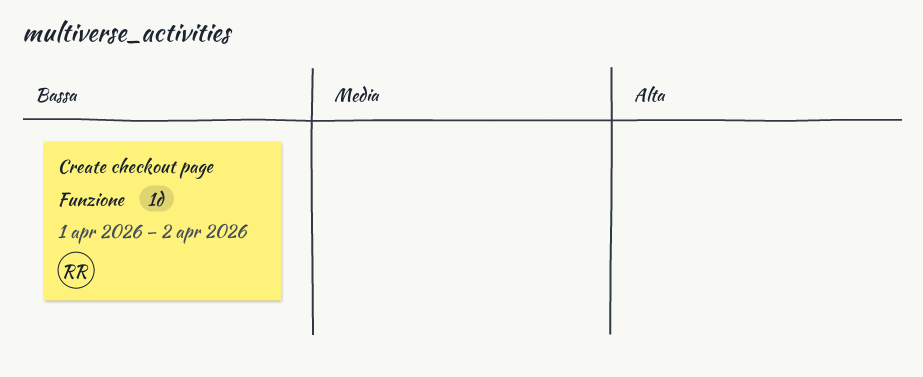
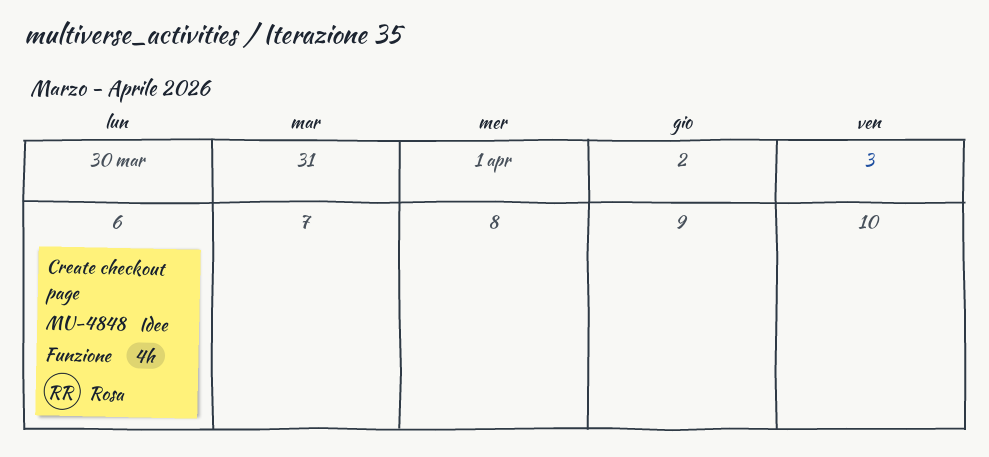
Create checkout page, estimate: 1d -> 4h
Create checkout page, due: Apr 2 -> Apr 6

